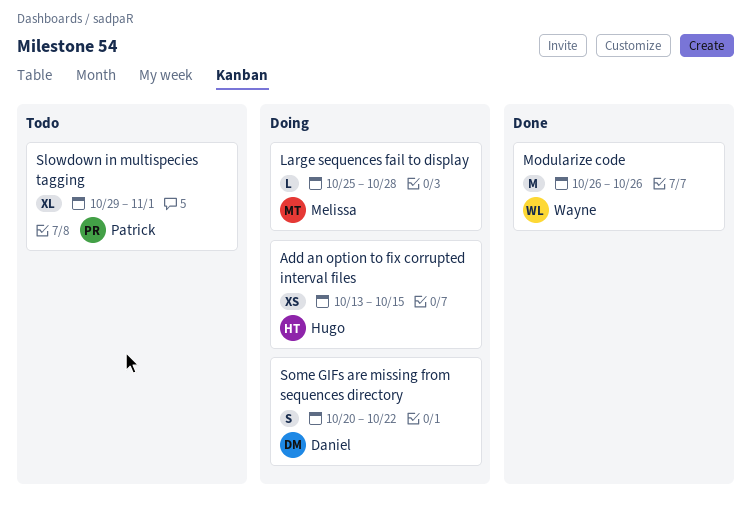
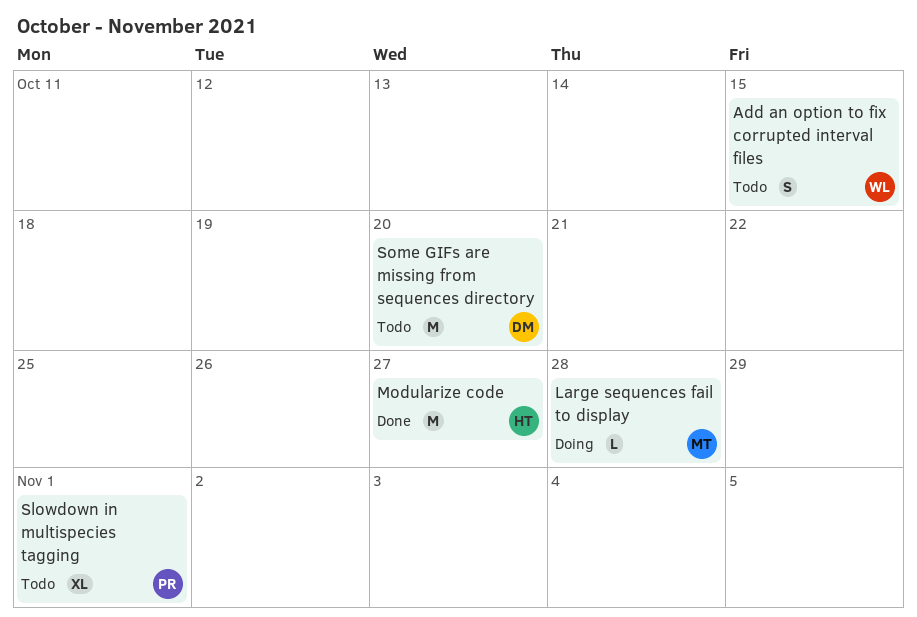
Add an option to fix corrupted interval files, status: Doing -> Todo
Add an option to fix corrupted interval files, owner: Hugo -> Wayne
Add an option to fix corrupted interval files, estimate: XS -> S
Modularize code, owner: Wayne -> Hugo
Modularize code, due: Oct 26 -> Oct 27
Some GIFs are missing from sequences directory, status: Doing -> Todo
Some GIFs are missing from sequences directory, estimate: S -> M
Some GIFs are missing from sequences directory, due: Oct 22 -> Oct 20

